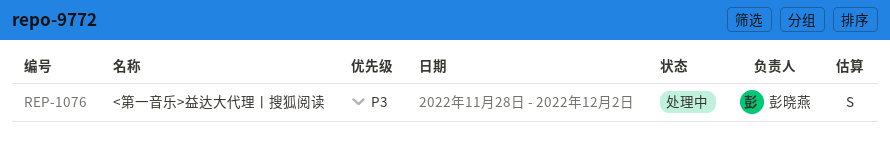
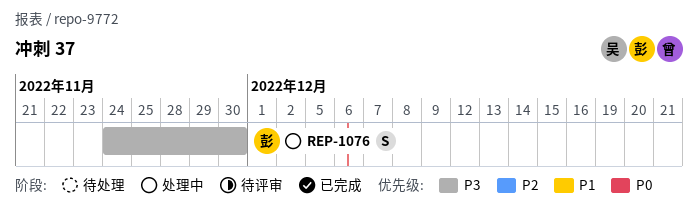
REP-1076, start: Nov 28 -> Nov 24
REP-1076, due: Dec 2 -> Nov 30

